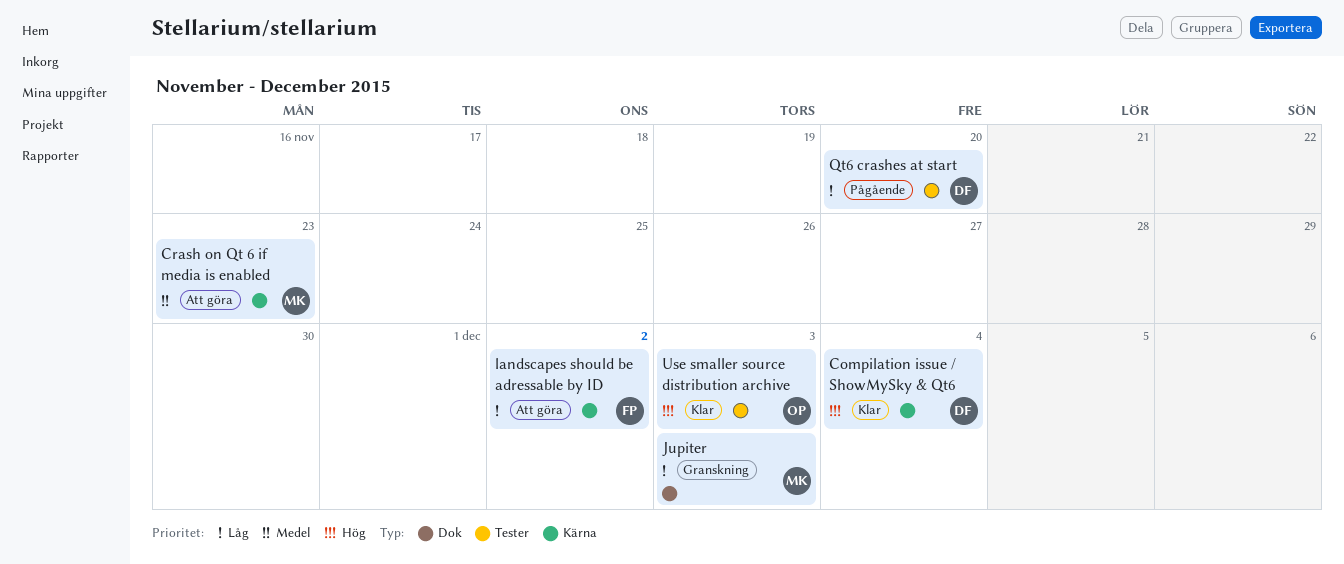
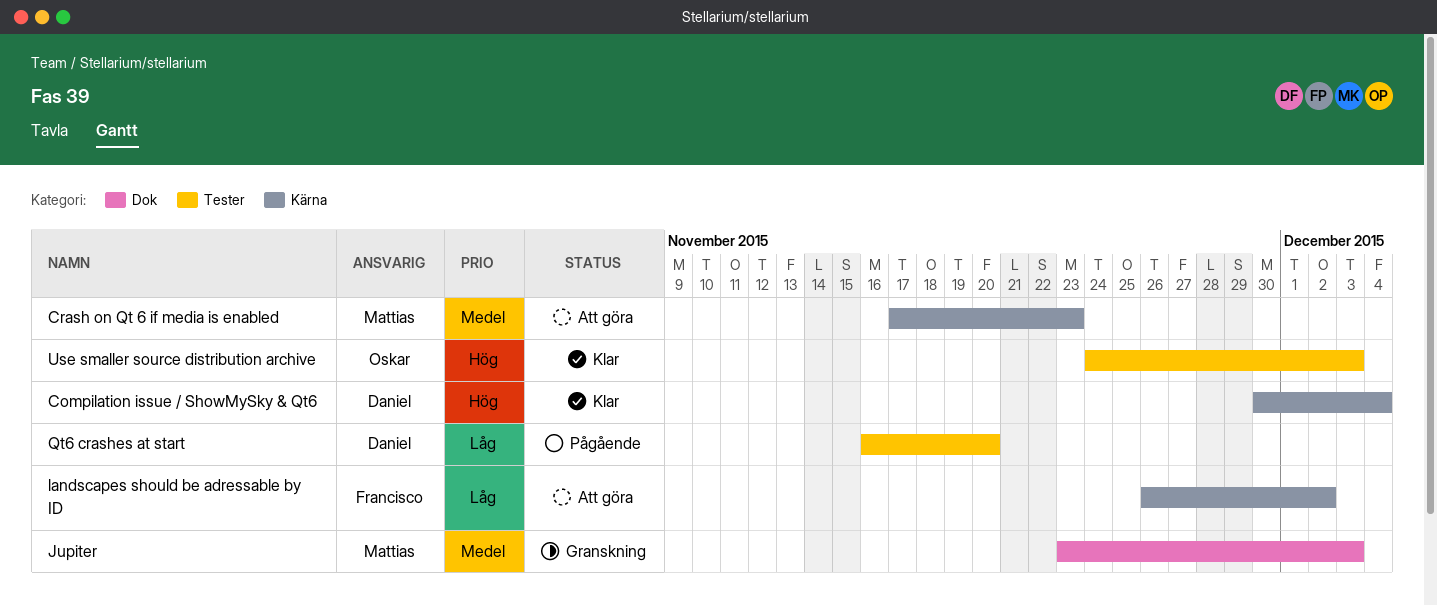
Jupiter, priority: Låg -> Medel

